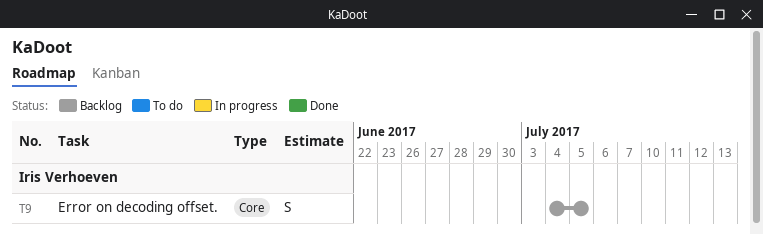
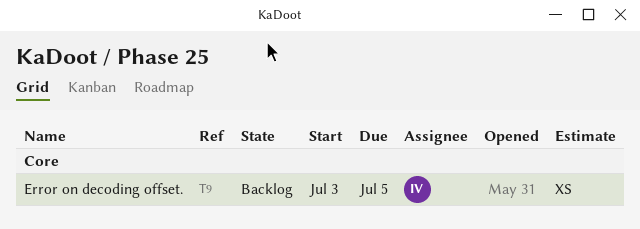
T9, estimate: S -> XS
T9, start: Jul 4 -> Jul 3

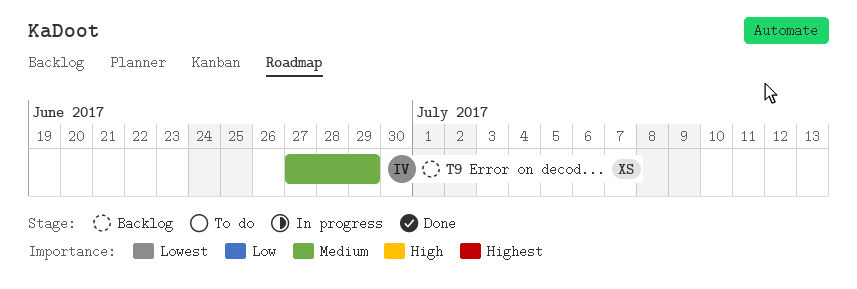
T9, start: Jul 3 -> Jun 27
T9, due: Jul 5 -> Jun 29

